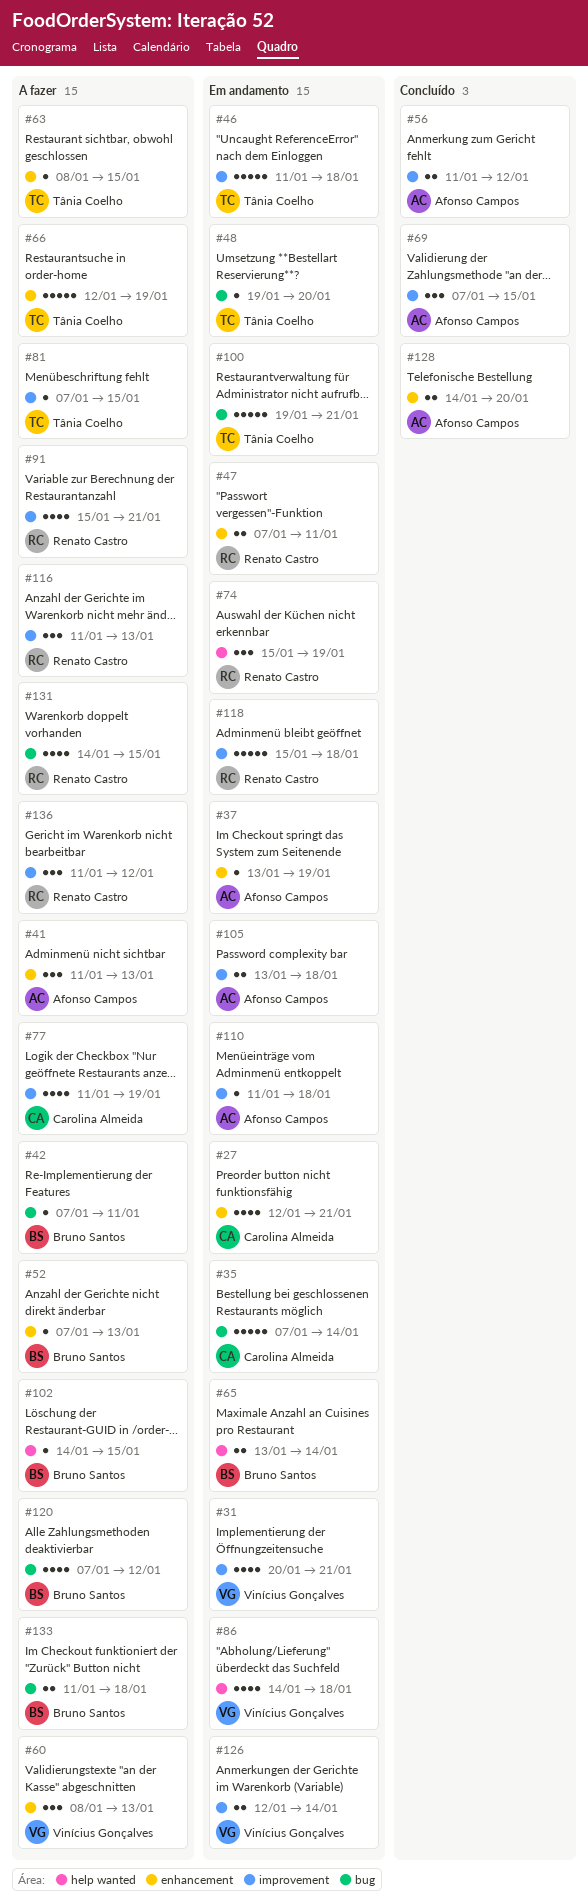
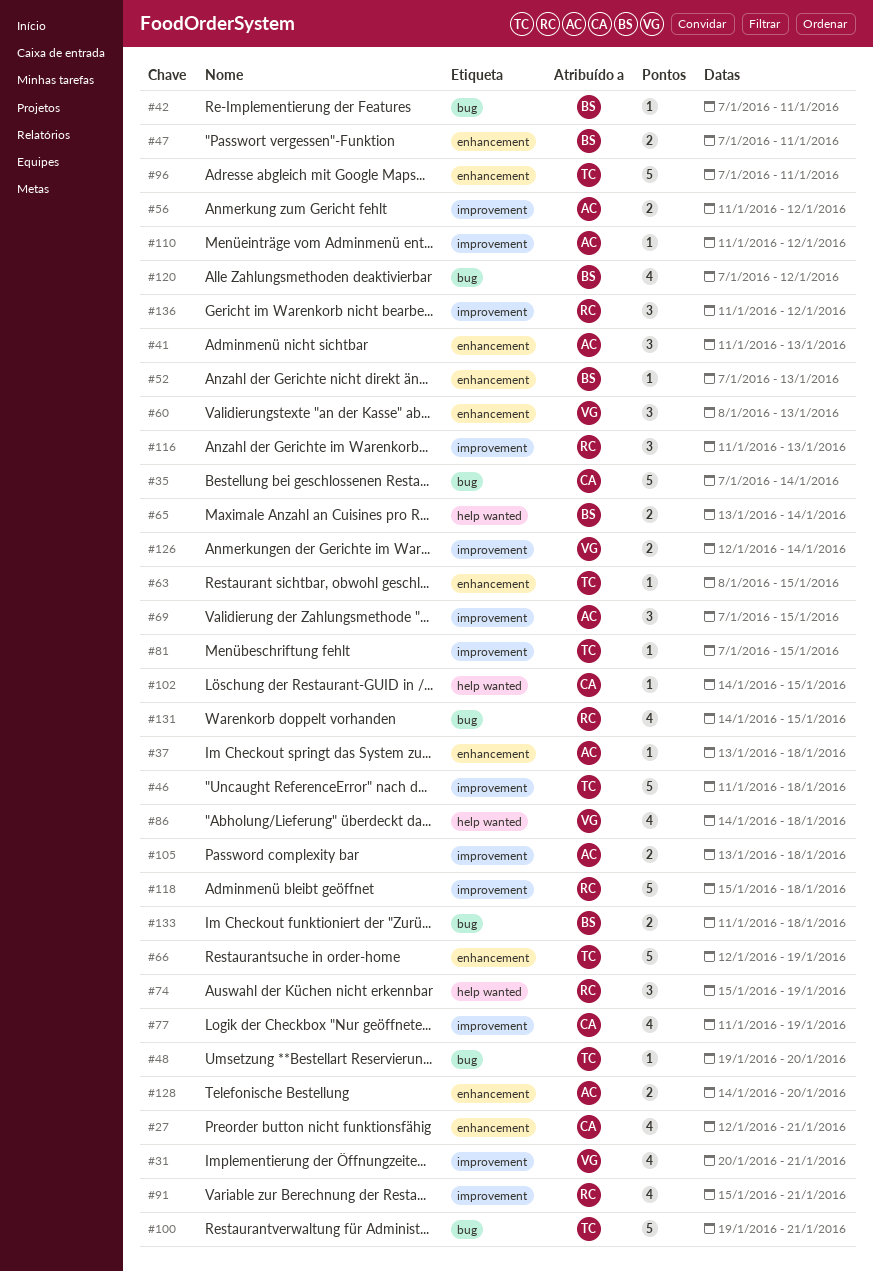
#37, due: Jan 19 -> Jan 18
#47, owner: Renato Castro -> Bruno Santos
#96: none -> present
#102, owner: Bruno Santos -> Carolina Almeida
#110, due: Jan 18 -> Jan 12

